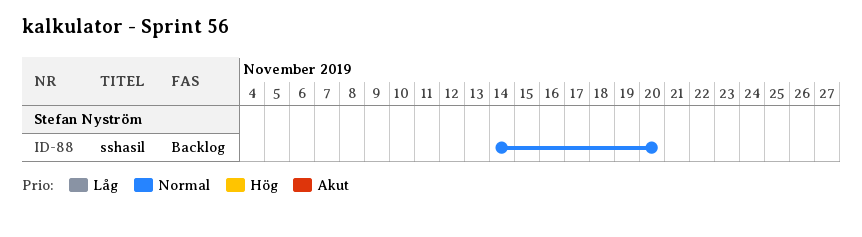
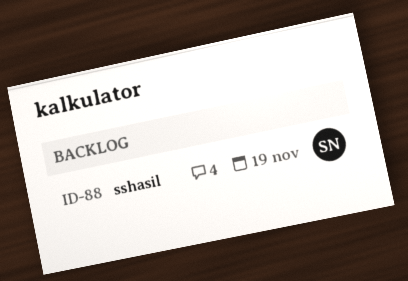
ID-88, due: Nov 20 -> Nov 19

